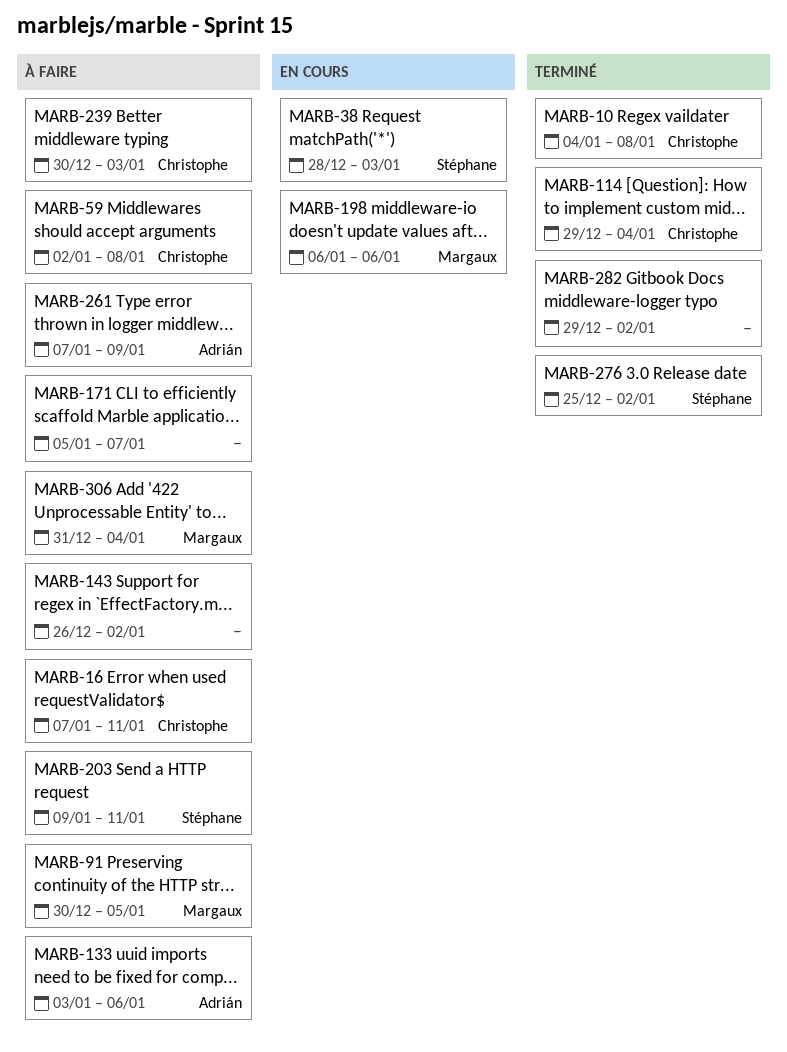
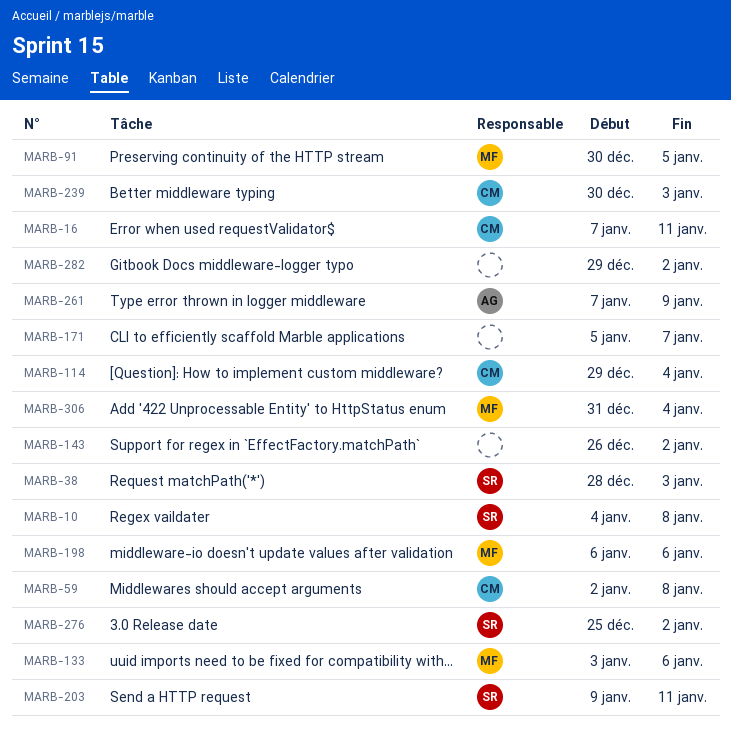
MARB-10, owner: Christophe -> Stéphane
MARB-133, owner: Adrián -> Margaux

